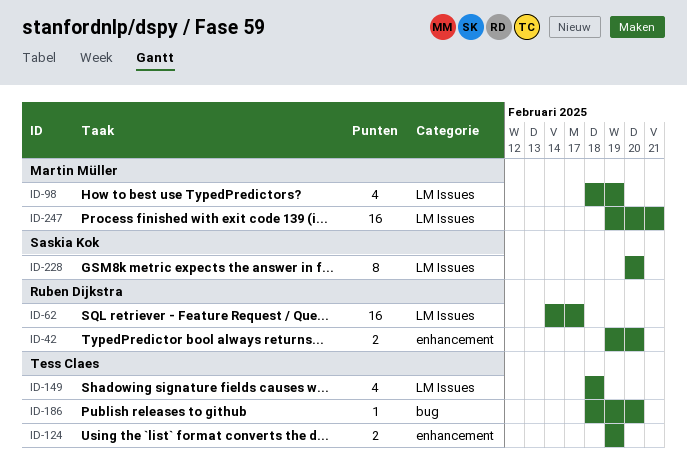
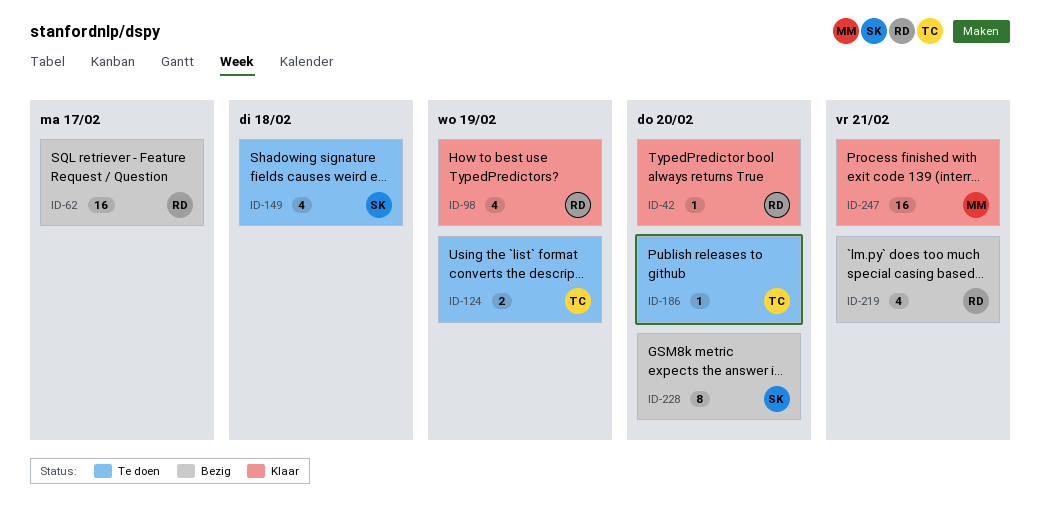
ID-42, estimate: 2 -> 1
ID-98, owner: Martin Müller -> Ruben Dijkstra
ID-149, owner: Tess Claes -> Saskia Kok
ID-219: none -> present

